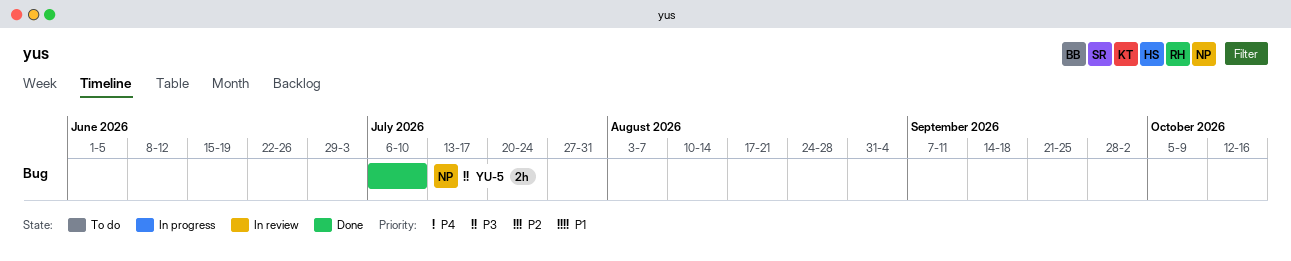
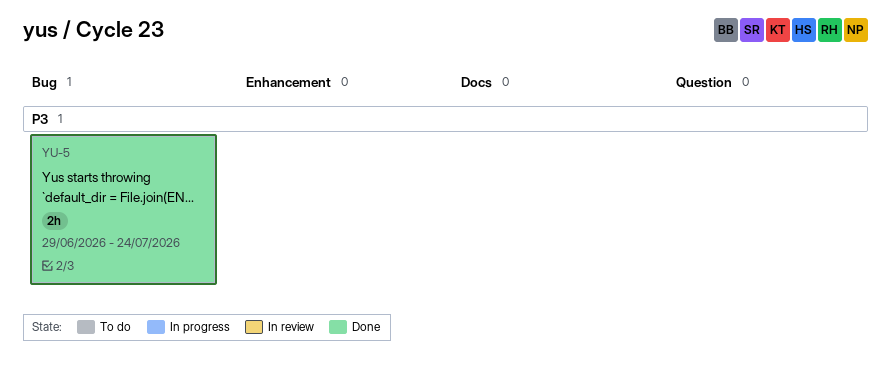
YU-5, start: Jul 6 -> Jun 29
YU-5, due: Jul 10 -> Jul 24

